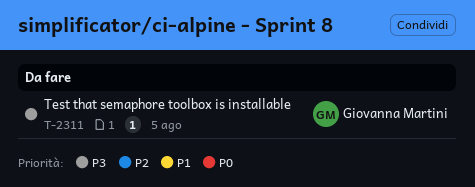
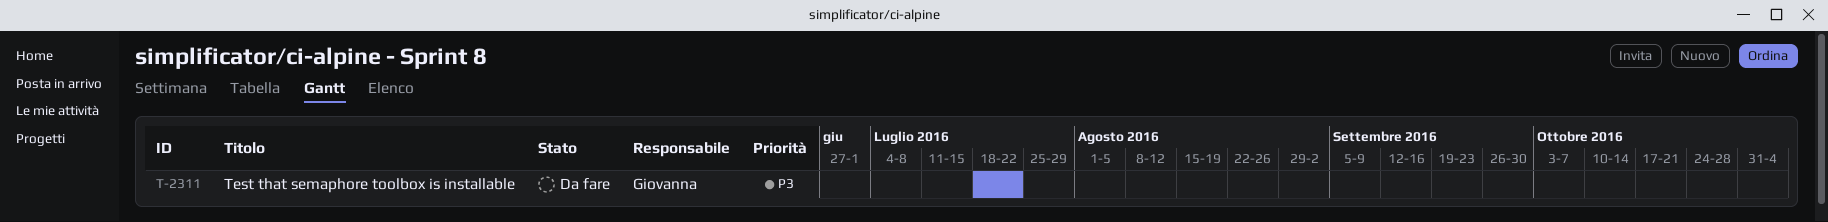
T-2311, due: Aug 5 -> Jul 22

